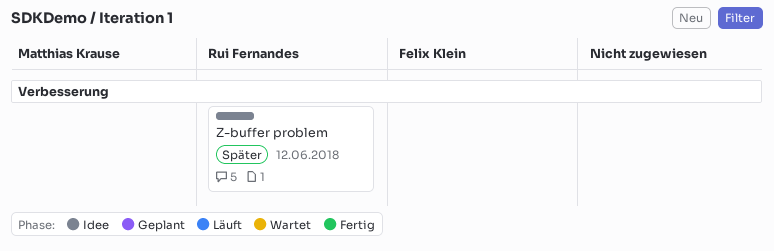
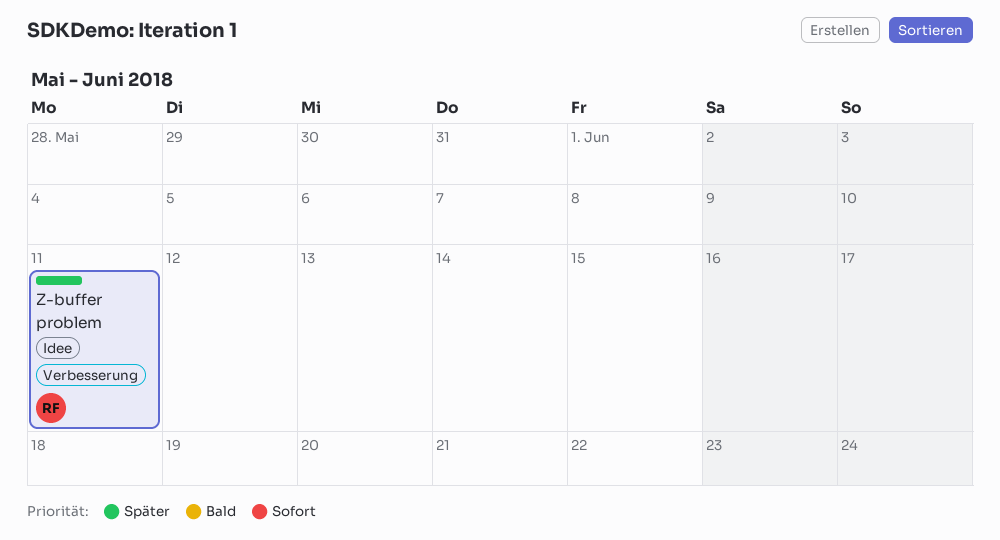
Z-buffer problem, due: Jun 12 -> Jun 11

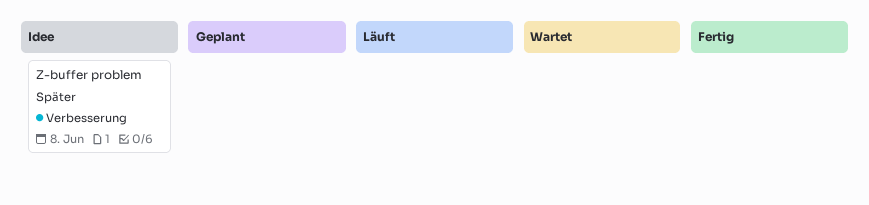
Z-buffer problem, due: Jun 11 -> Jun 8

